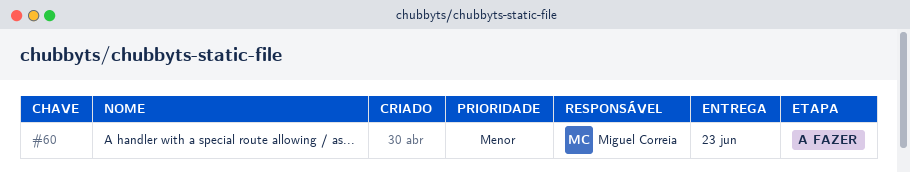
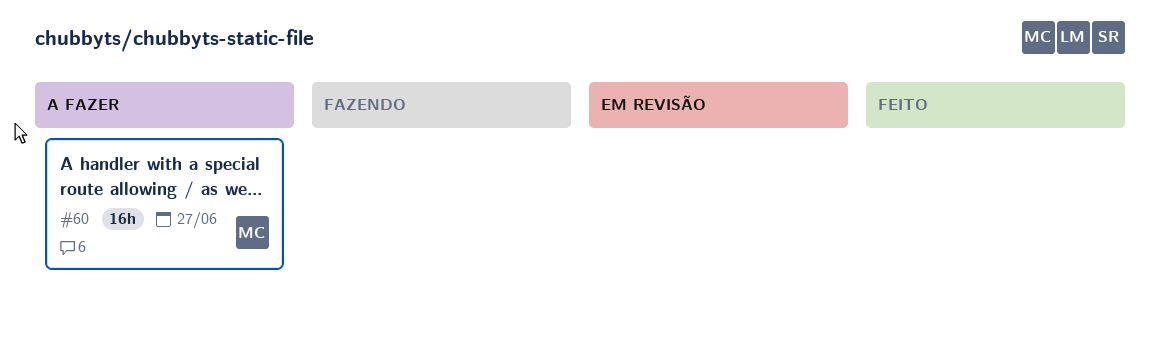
#60, due: Jun 23 -> Jun 27

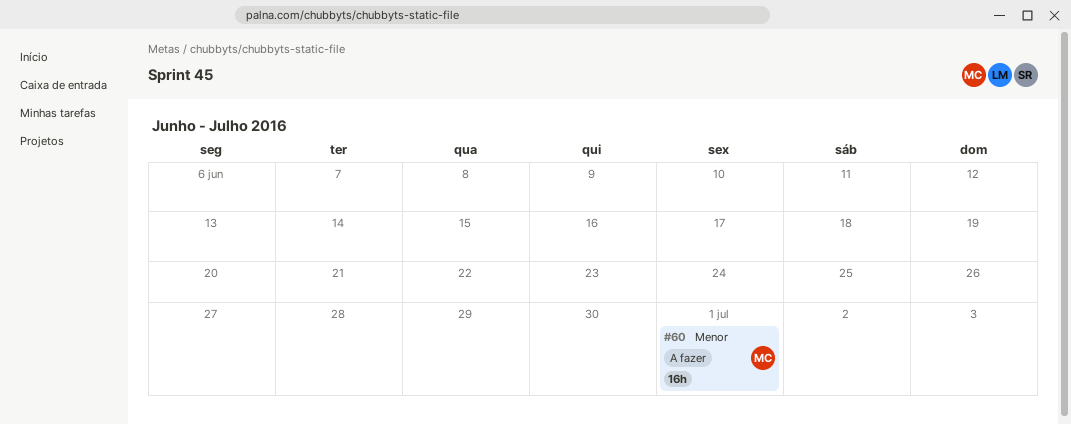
#60, due: Jun 27 -> Jul 1

